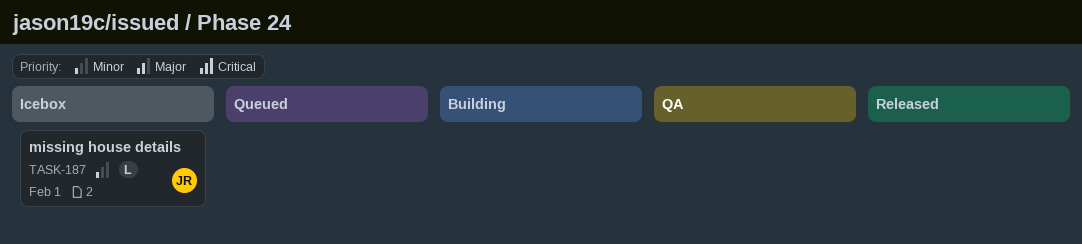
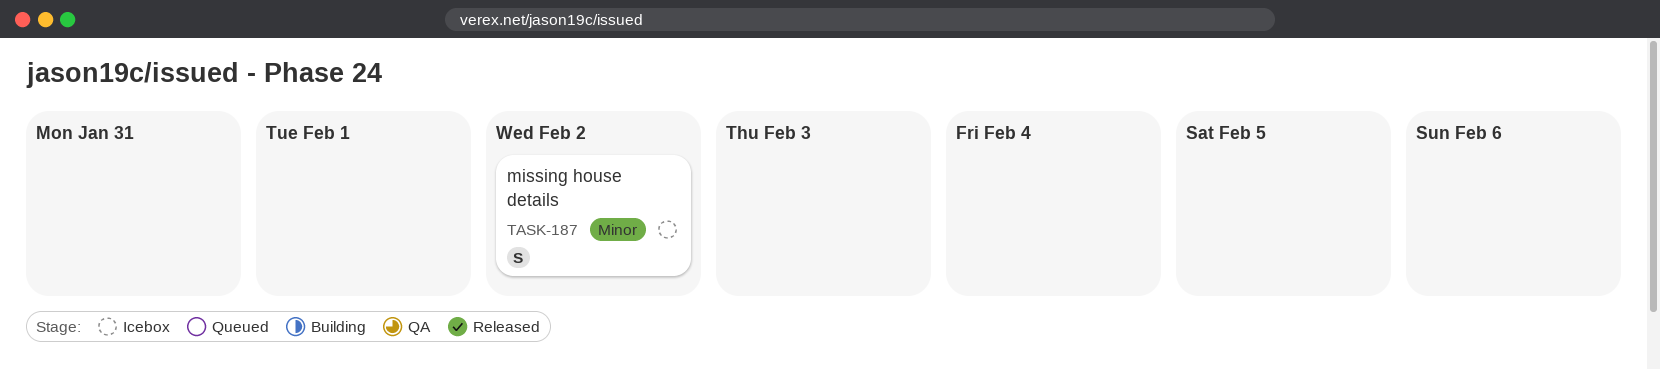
TASK-187, estimate: L -> S
TASK-187, due: Feb 1 -> Feb 2

